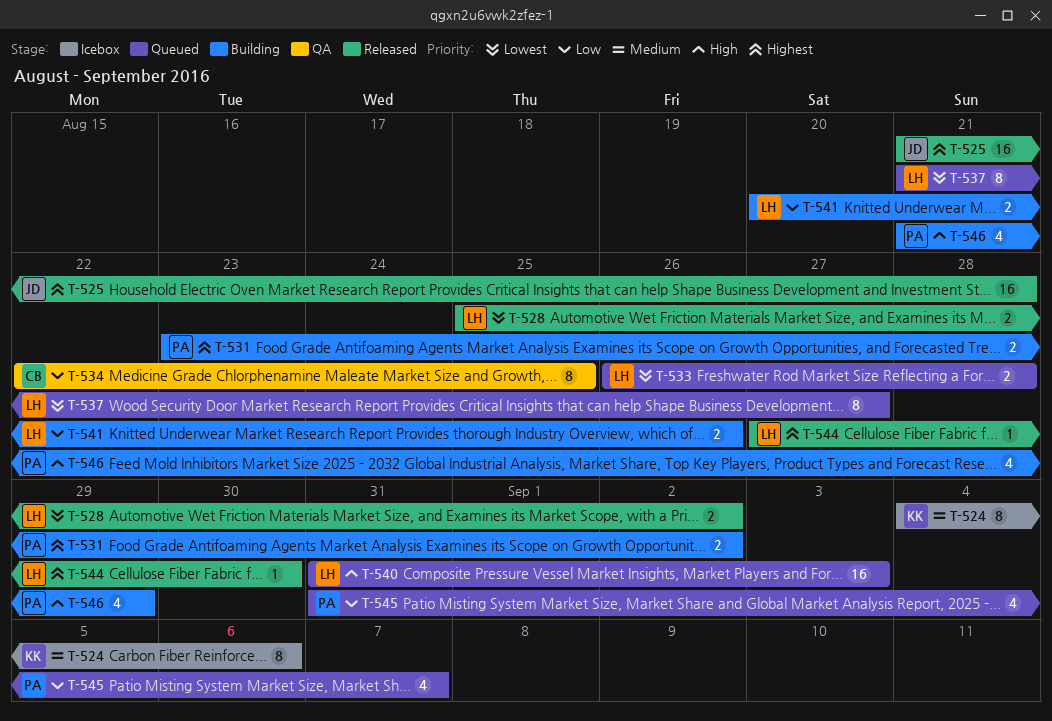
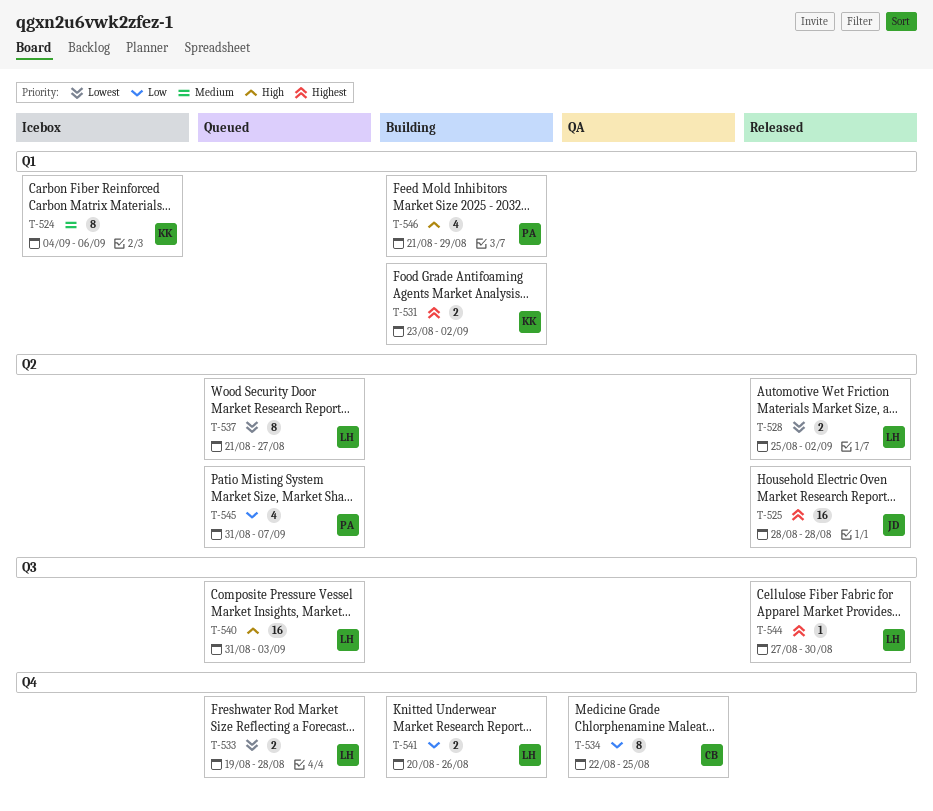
T-525, start: Aug 21 -> Aug 28
T-531, owner: PA -> KK
T-533, start: Aug 26 -> Aug 19

